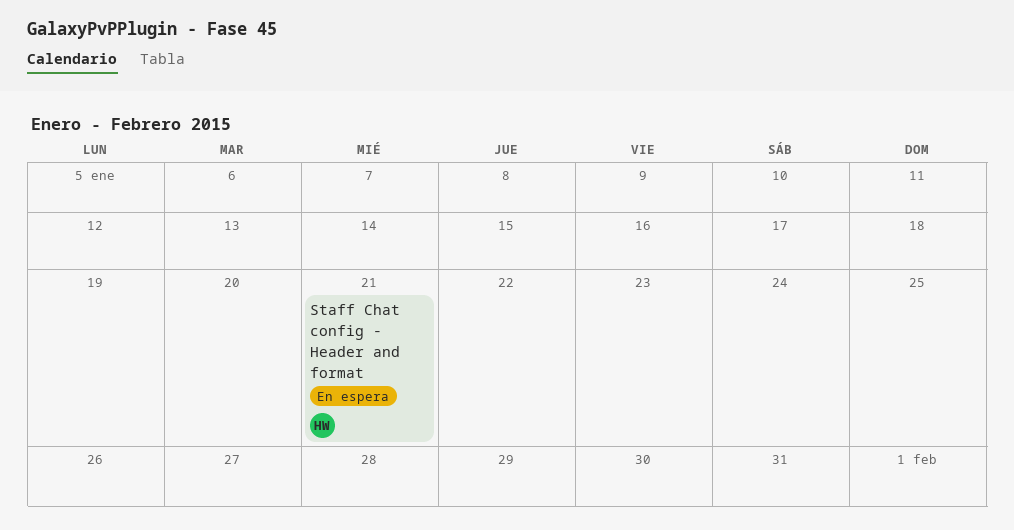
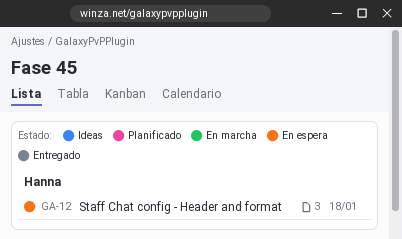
Staff Chat config - Header and format, due: Jan 21 -> Jan 18

